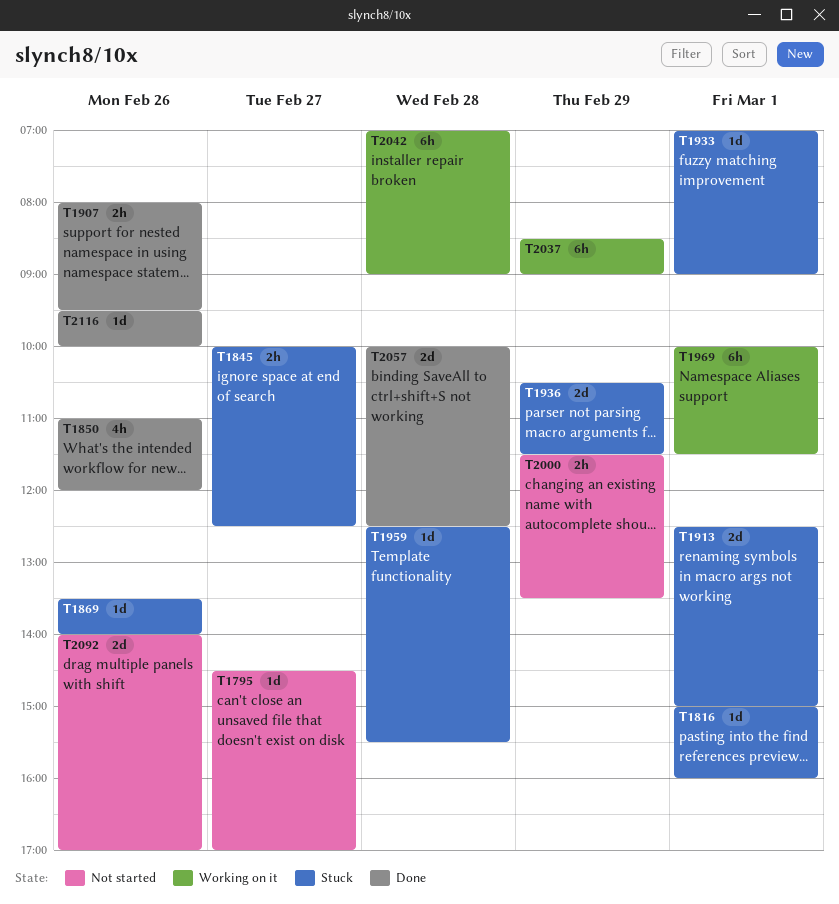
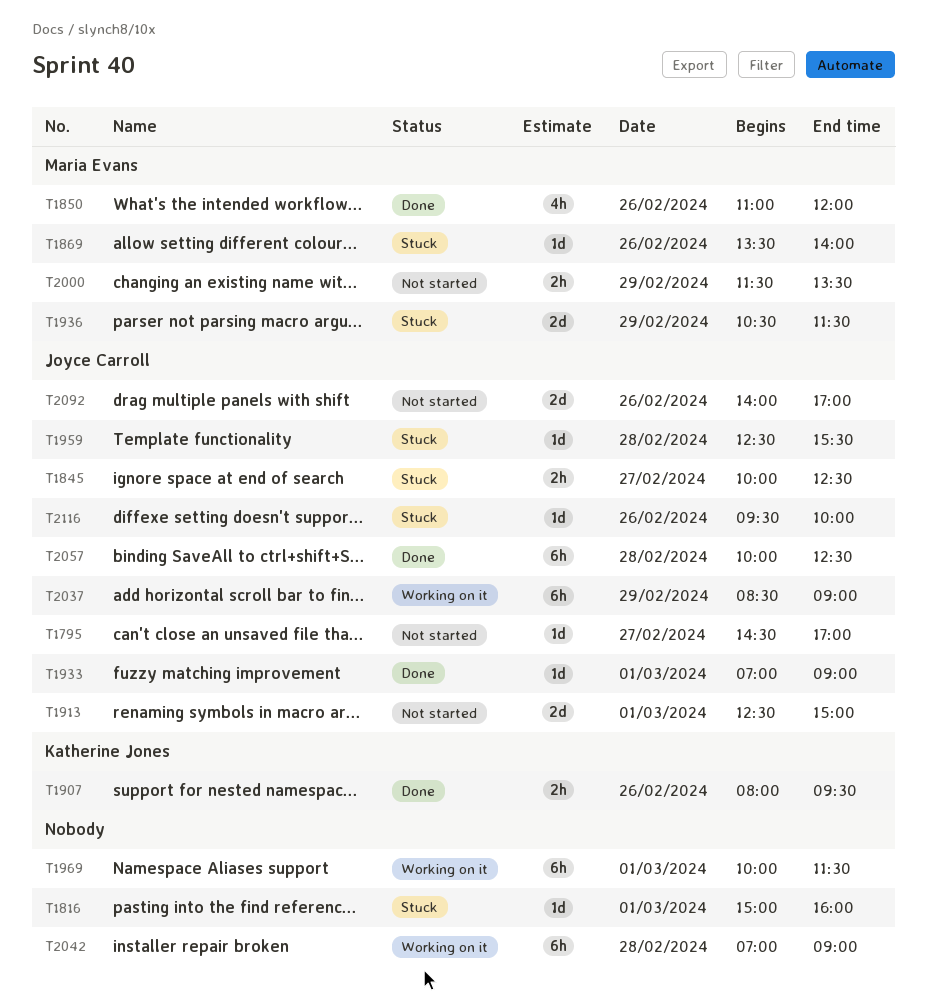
T1913, status: Stuck -> Not started
T1933, status: Stuck -> Done
T2057, estimate: 2d -> 6h
T2116, status: Done -> Stuck

